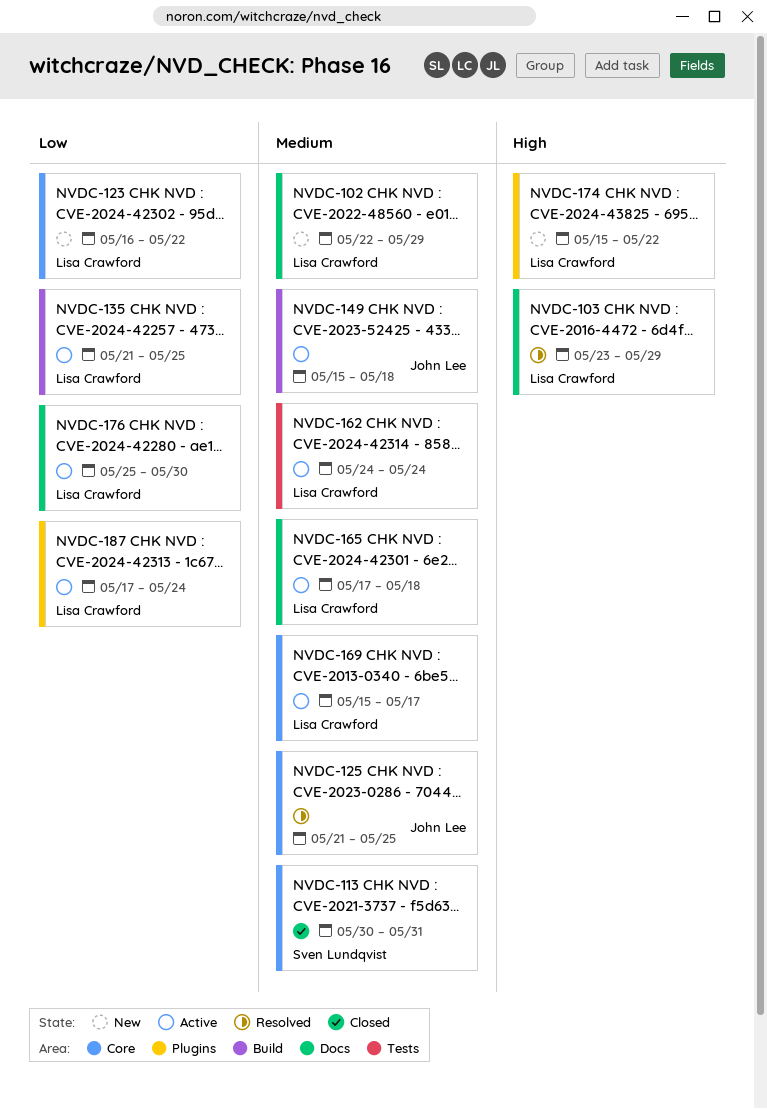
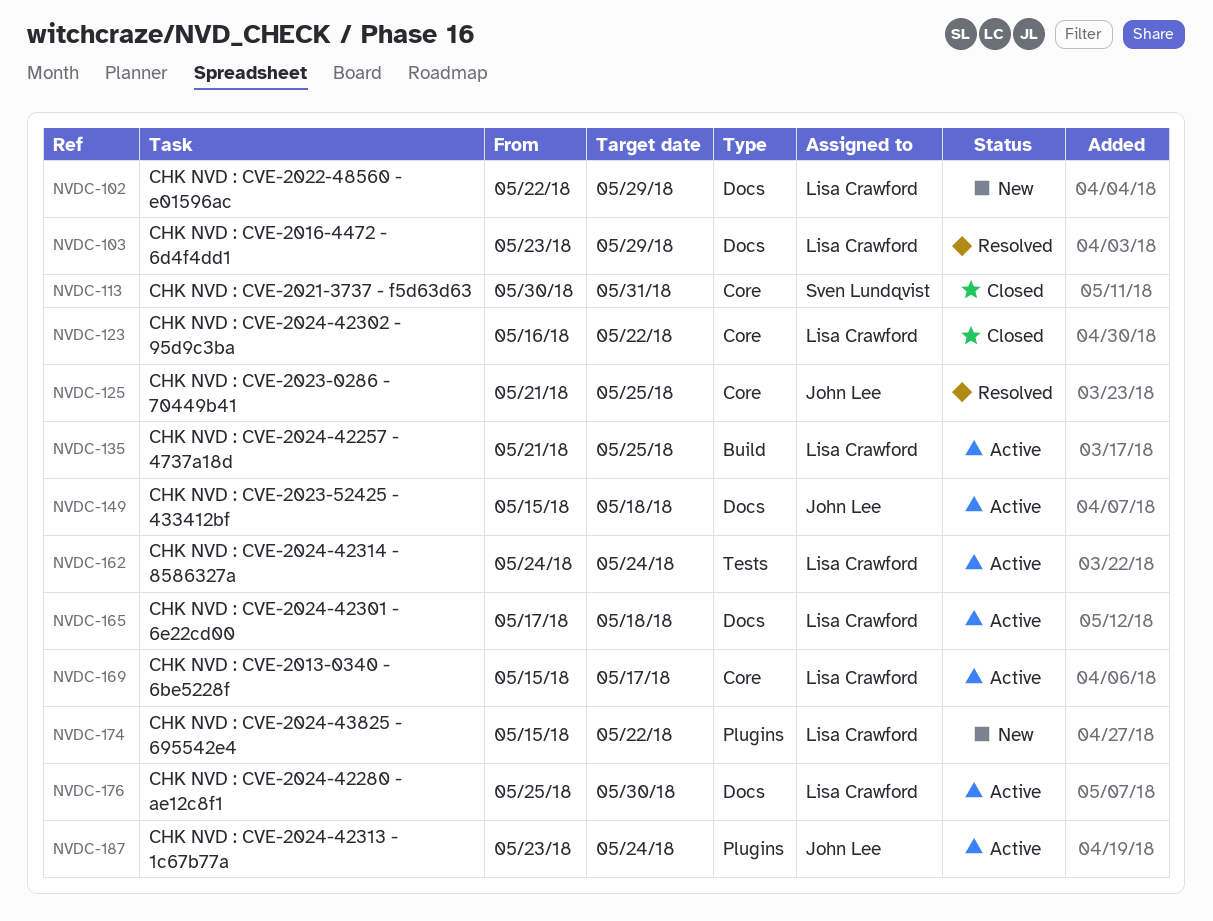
NVDC-123, status: New -> Closed
NVDC-149, label: Build -> Docs
NVDC-187, owner: Lisa Crawford -> John Lee
NVDC-187, start: May 17 -> May 23

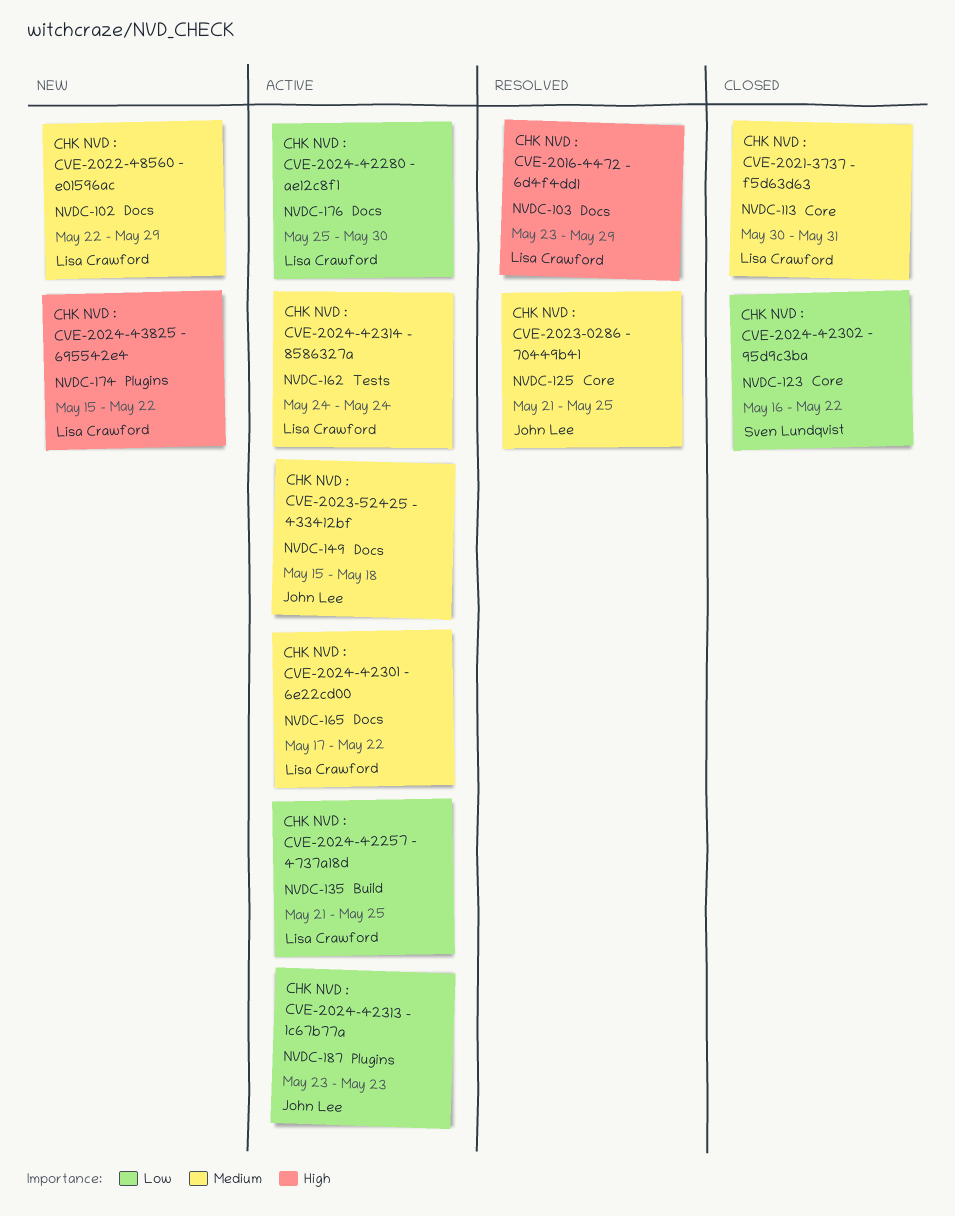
NVDC-113, owner: Sven Lundqvist -> Lisa Crawford
NVDC-123, owner: Lisa Crawford -> Sven Lundqvist
NVDC-165, due: May 18 -> May 22
NVDC-169: present -> none
NVDC-187, due: May 24 -> May 23

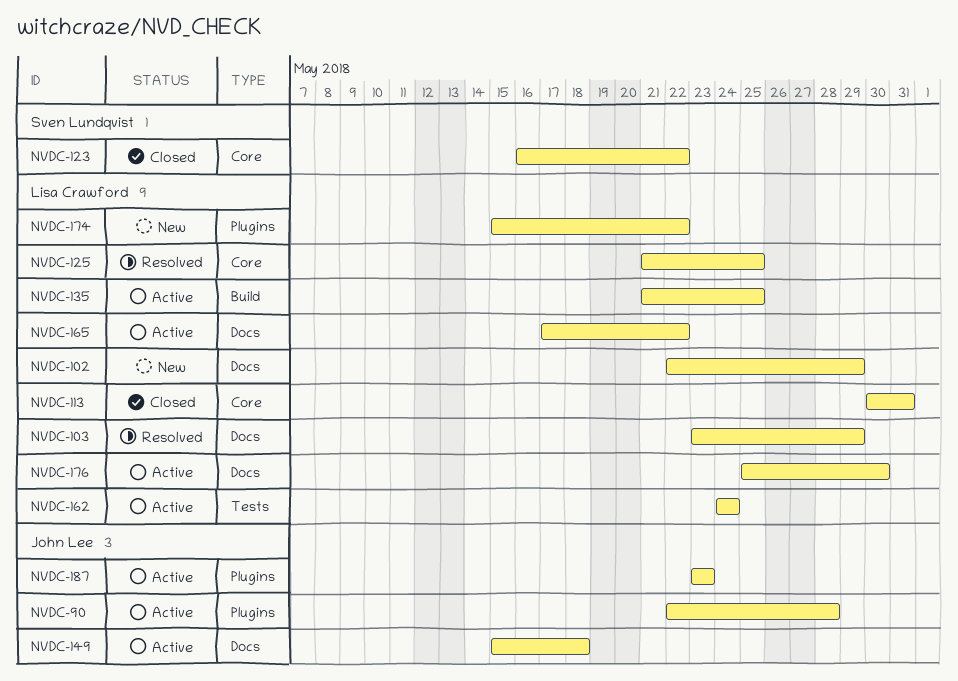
NVDC-90: none -> present
NVDC-125, owner: John Lee -> Lisa Crawford

